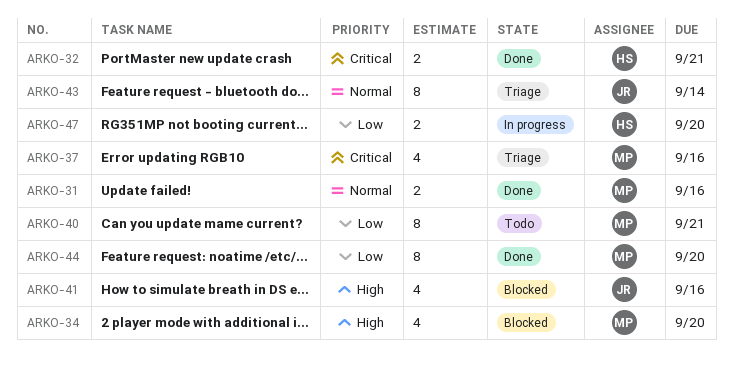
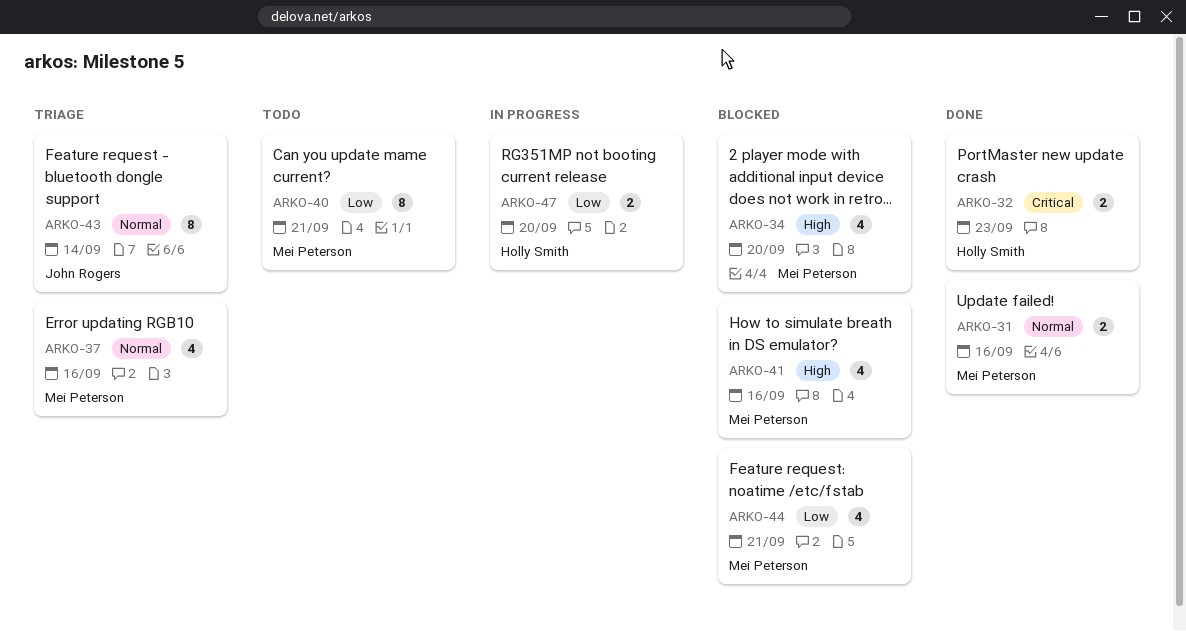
ARKO-32, due: Sep 21 -> Sep 23
ARKO-37, priority: Critical -> Normal
ARKO-41, owner: John Rogers -> Mei Peterson
ARKO-44, status: Done -> Blocked
ARKO-44, estimate: 8 -> 4
ARKO-44, due: Sep 20 -> Sep 21

